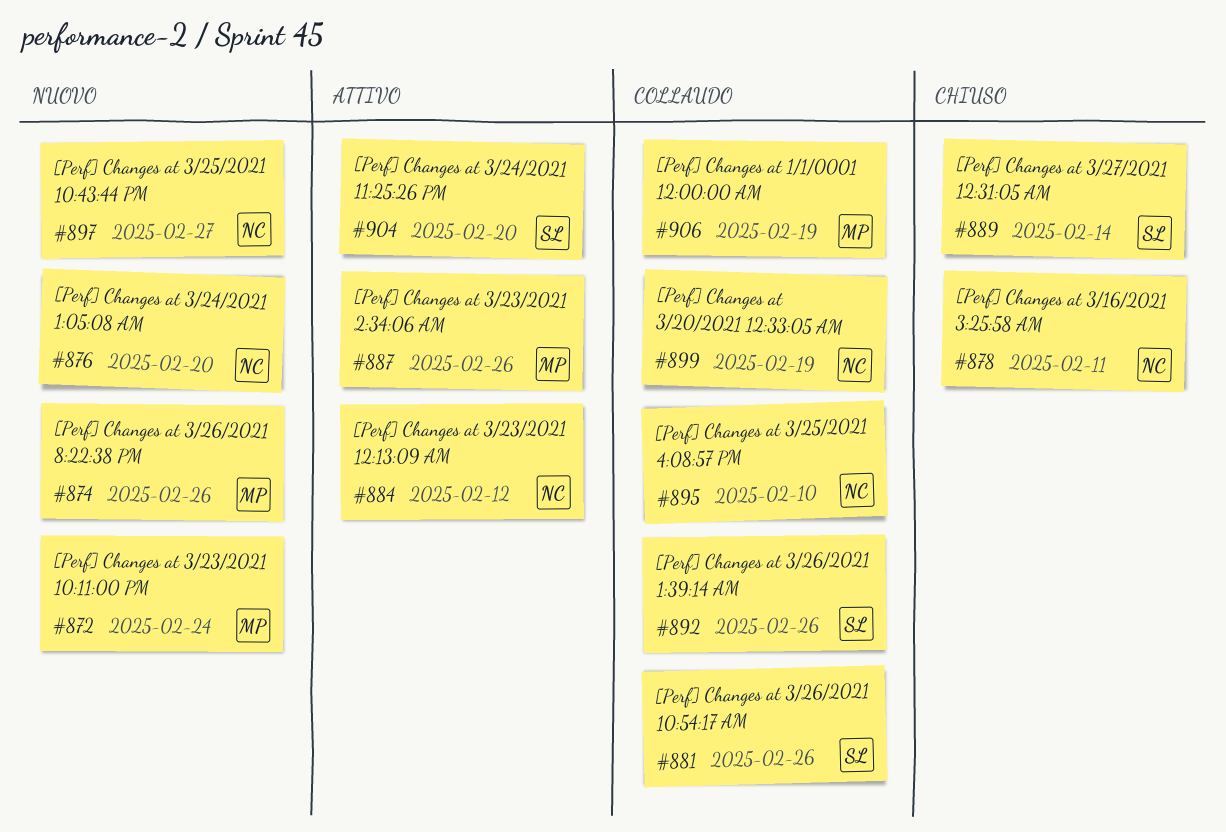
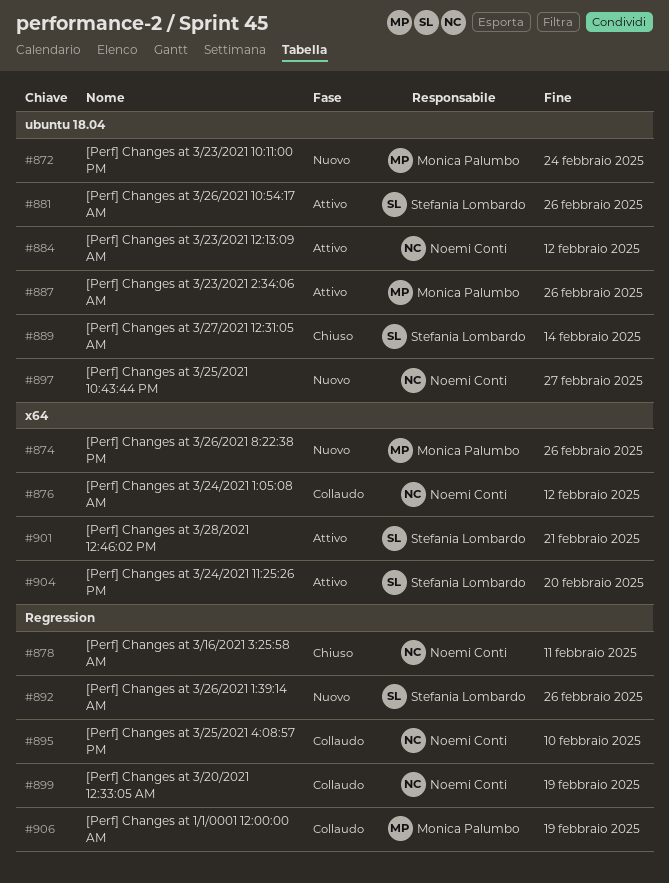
#876, status: Nuovo -> Collaudo
#876, due: Feb 20 -> Feb 12
#881, status: Collaudo -> Attivo
#892, status: Collaudo -> Nuovo
#901: none -> present

